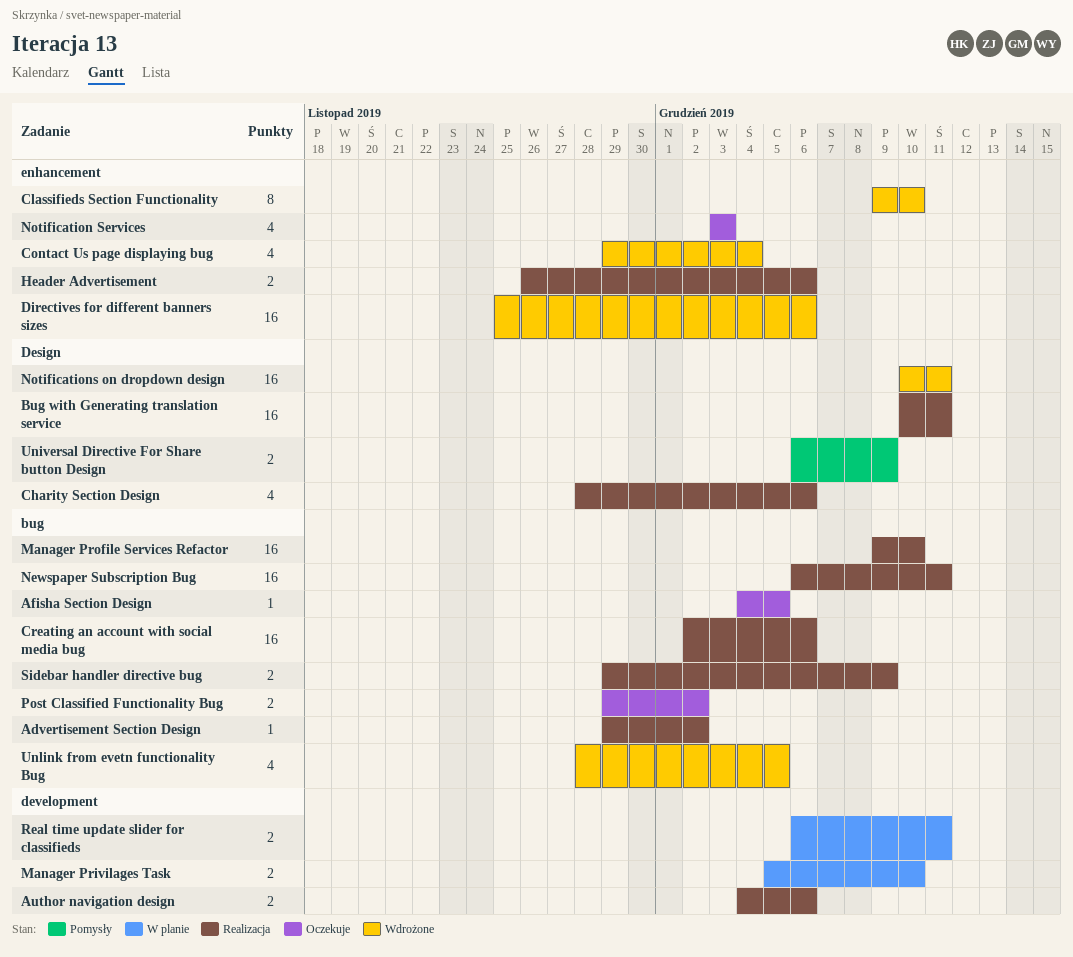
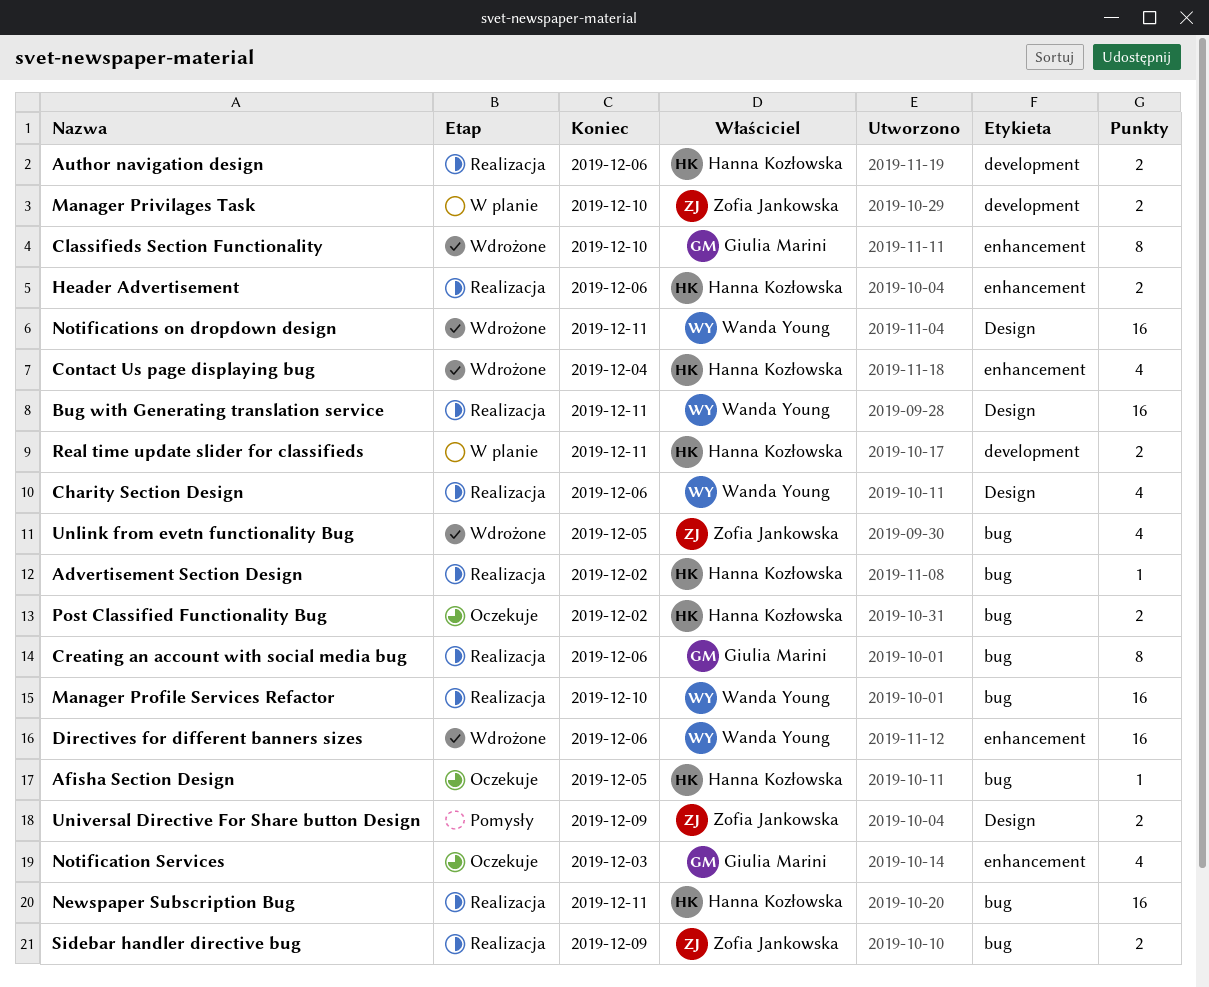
Creating an account with social media bug, estimate: 16 -> 8

